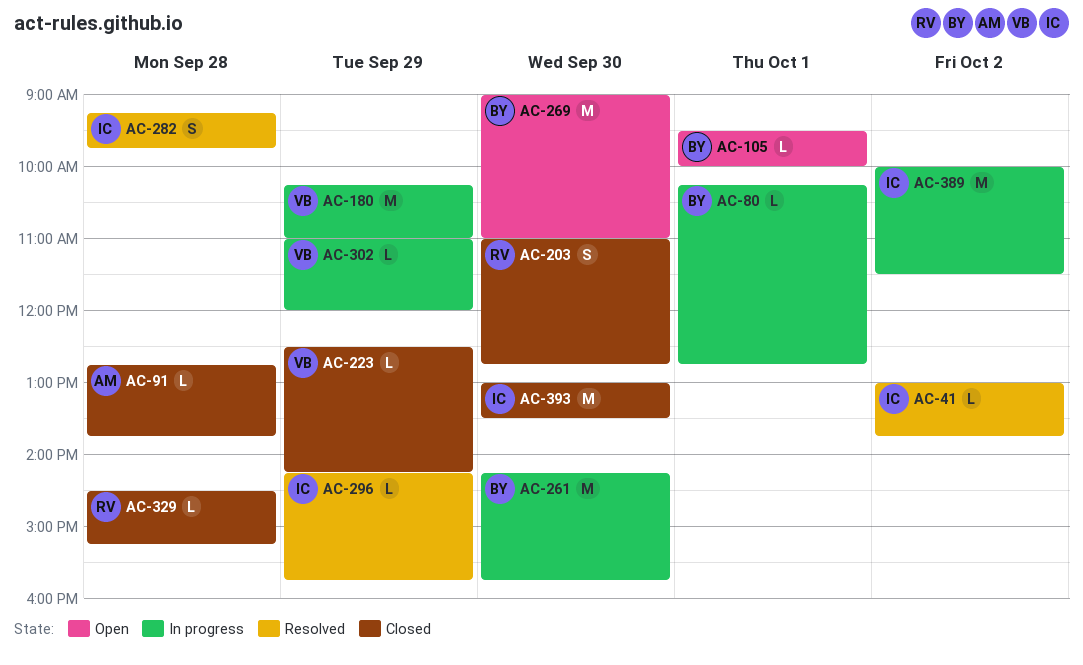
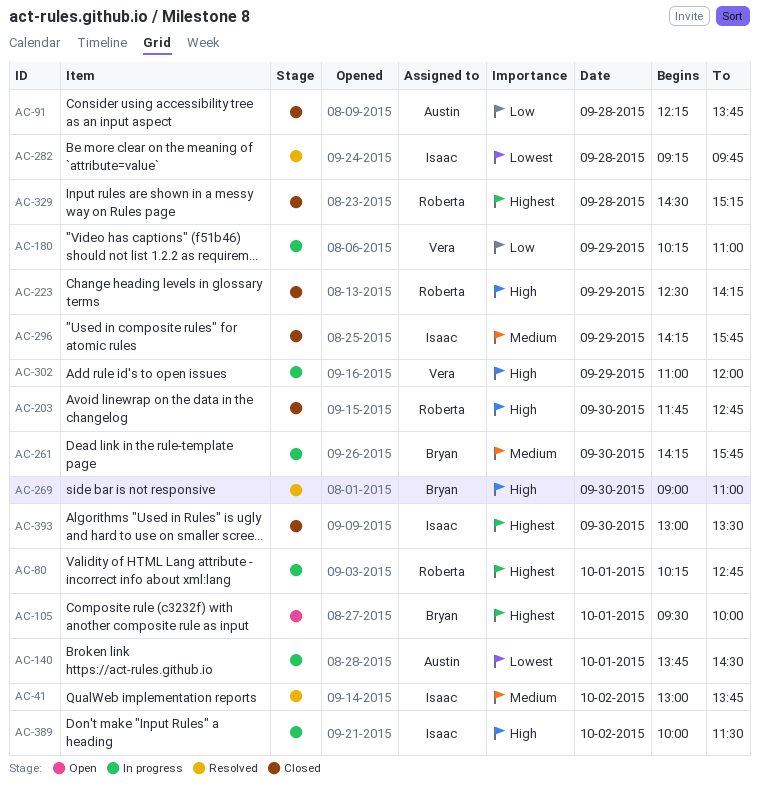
AC-80, owner: Bryan -> Roberta
AC-91, begins: 12:45 -> 12:15
AC-140: none -> present
AC-203, begins: 11:00 -> 11:45
AC-223, owner: Vera -> Roberta
AC-269, status: Open -> Resolved
AC-296, status: Resolved -> Closed

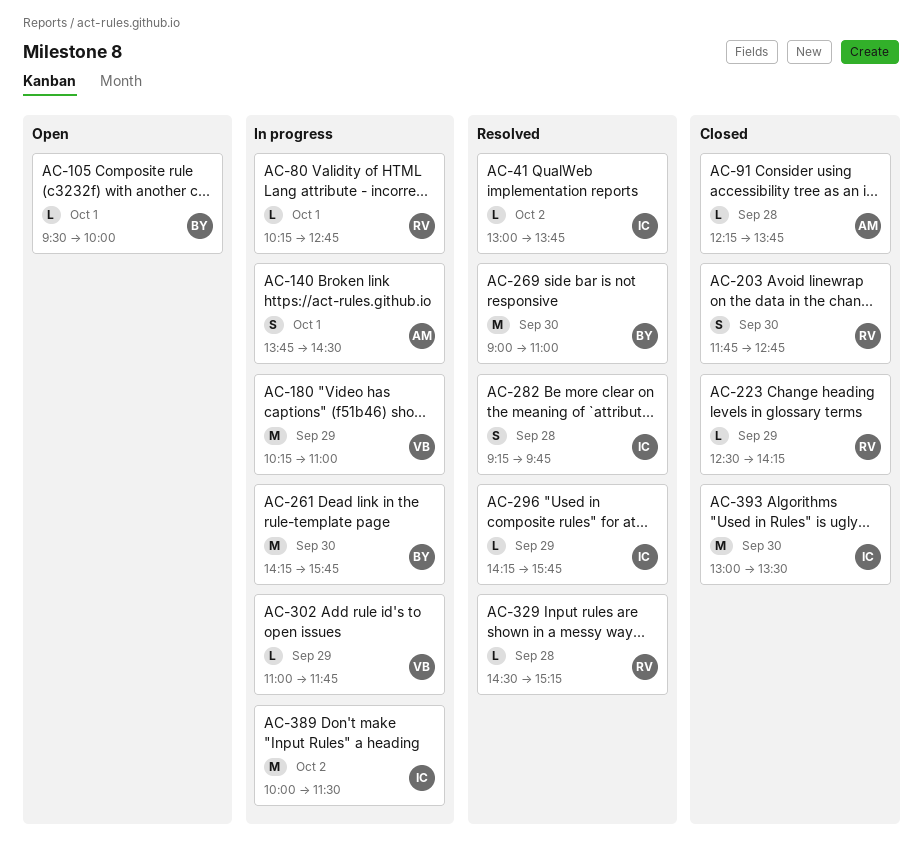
AC-296, status: Closed -> Resolved
AC-302, ends: 12:00 -> 11:45
AC-329, status: Closed -> Resolved

